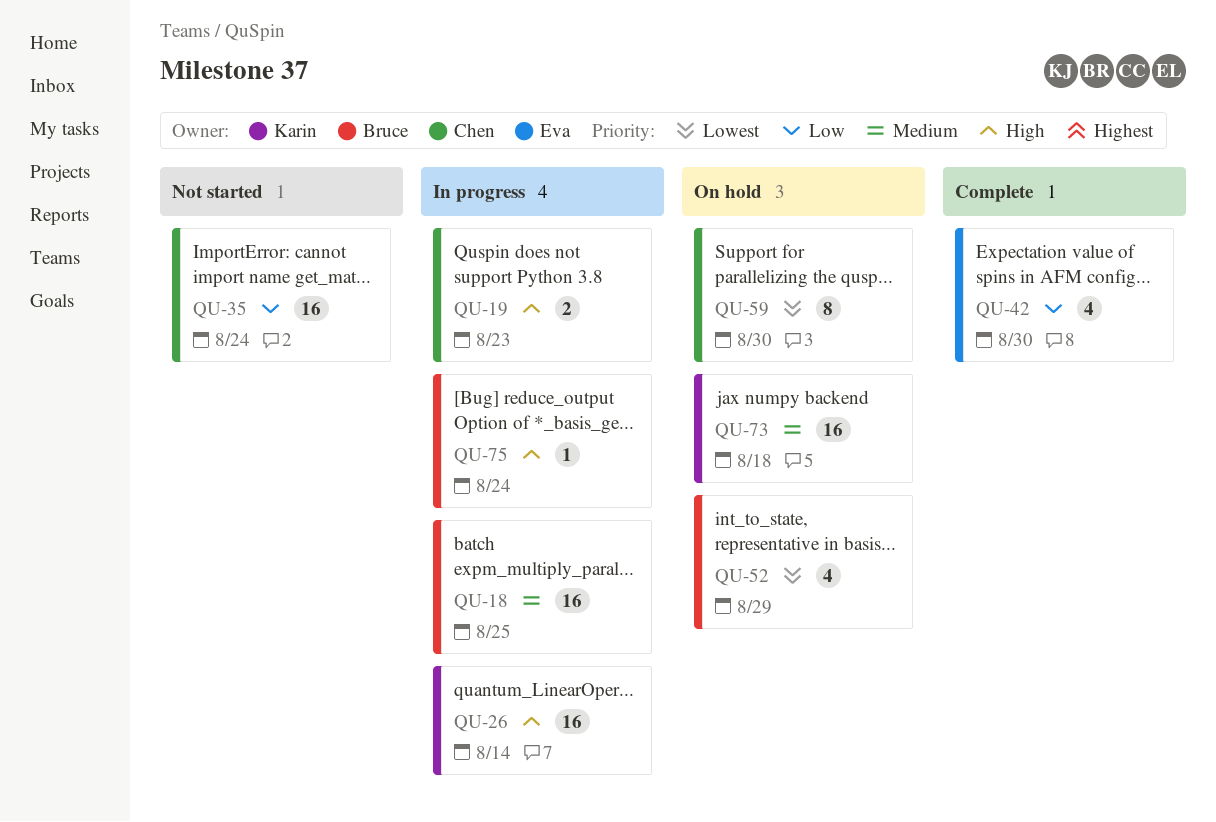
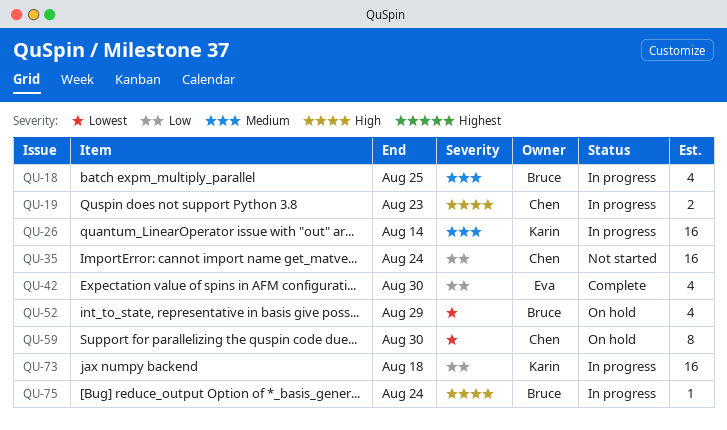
QU-18, estimate: 16 -> 4
QU-26, priority: High -> Medium
QU-73, status: On hold -> In progress
QU-73, priority: Medium -> Low

